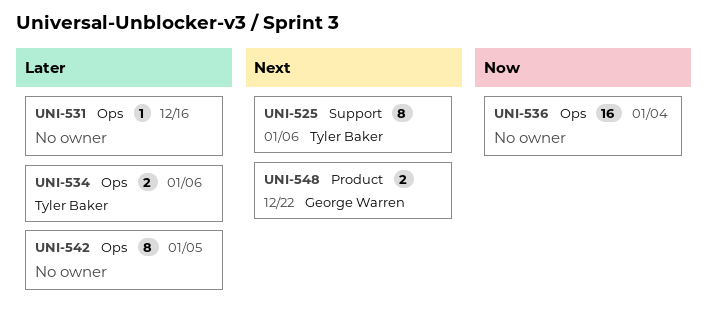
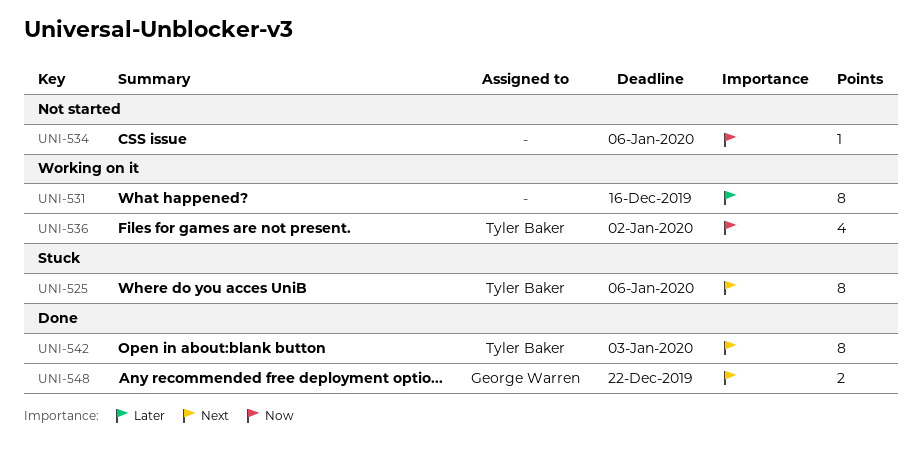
UNI-531, estimate: 1 -> 8
UNI-534, owner: Tyler Baker -> none
UNI-534, priority: Later -> Now
UNI-534, estimate: 2 -> 1
UNI-536, owner: none -> Tyler Baker
UNI-536, estimate: 16 -> 4
UNI-536, due: Jan 4 -> Jan 2
UNI-542, owner: none -> Tyler Baker
UNI-542, priority: Later -> Next
UNI-542, due: Jan 5 -> Jan 3

